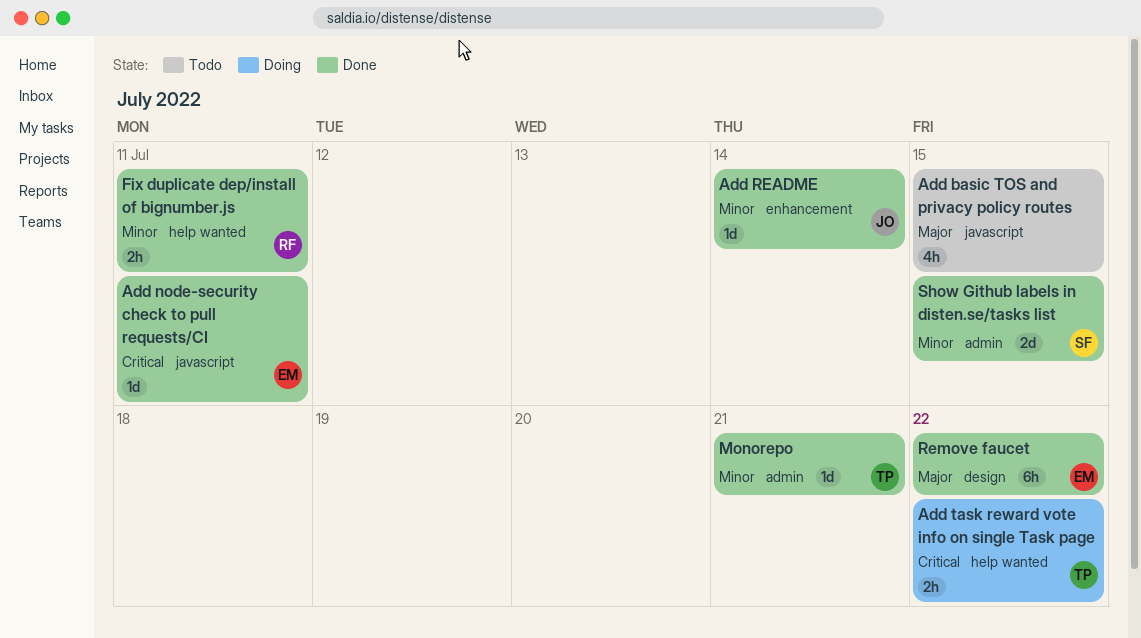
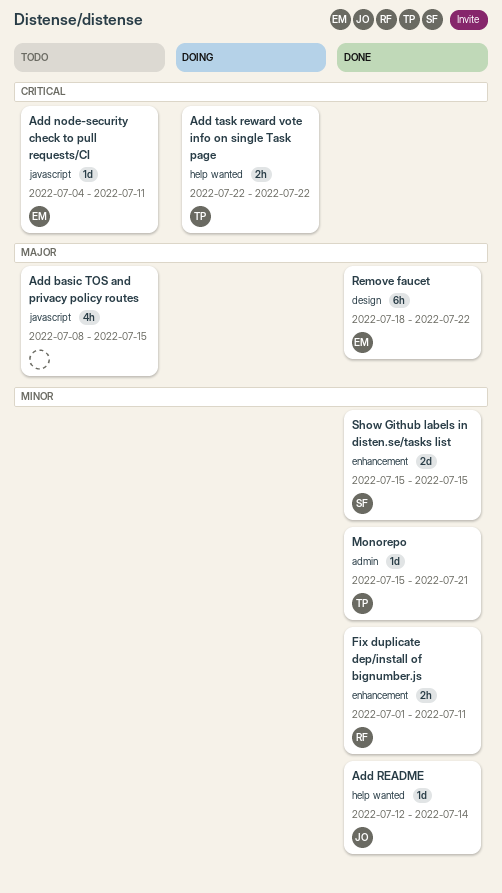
Add node-security check to pull requests/CI, status: Done -> Todo
Add README, label: enhancement -> help wanted
Fix duplicate dep/install of bignumber.js, label: help wanted -> enhancement
Show Github labels in disten.se/tasks list, label: admin -> enhancement

